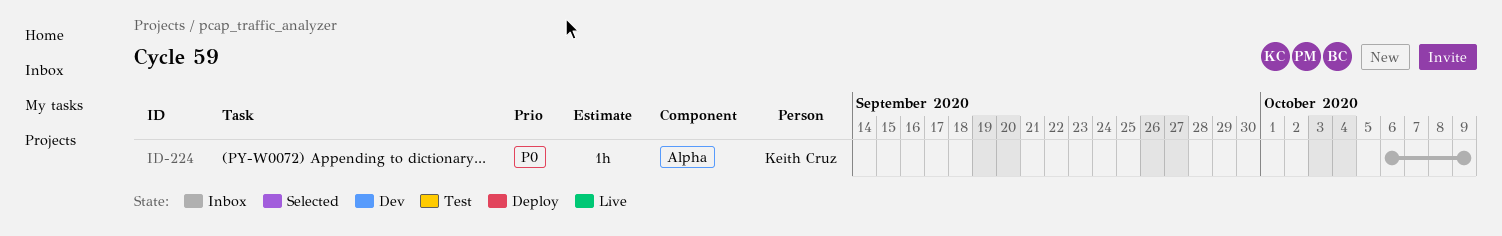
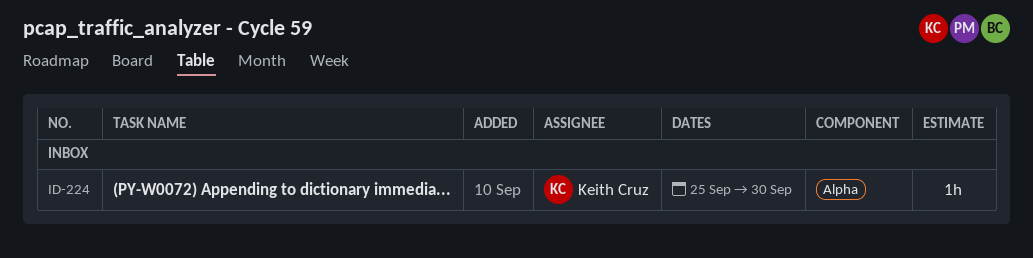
ID-224, start: Oct 6 -> Sep 25
ID-224, due: Oct 9 -> Sep 30

